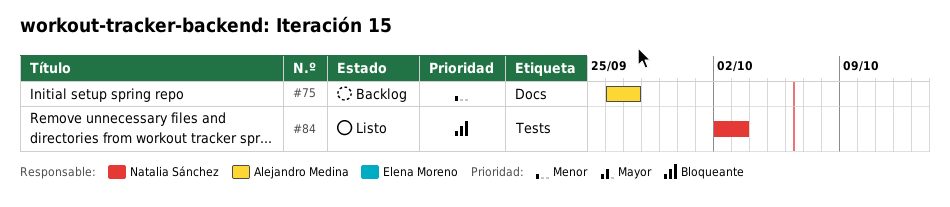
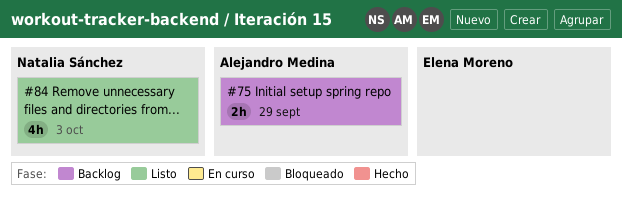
#75, due: Sep 27 -> Sep 29

